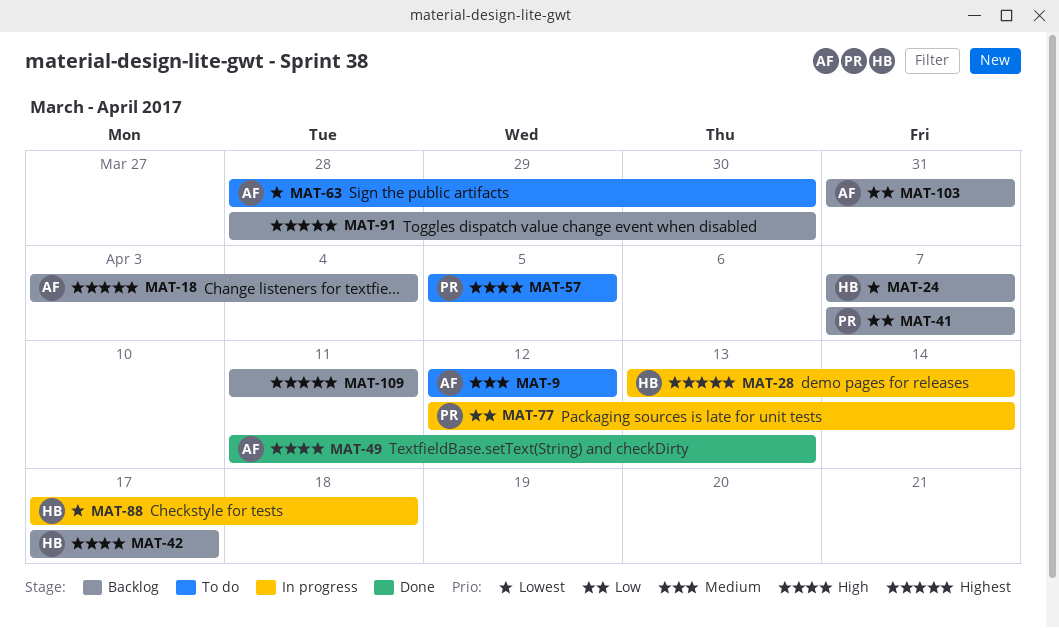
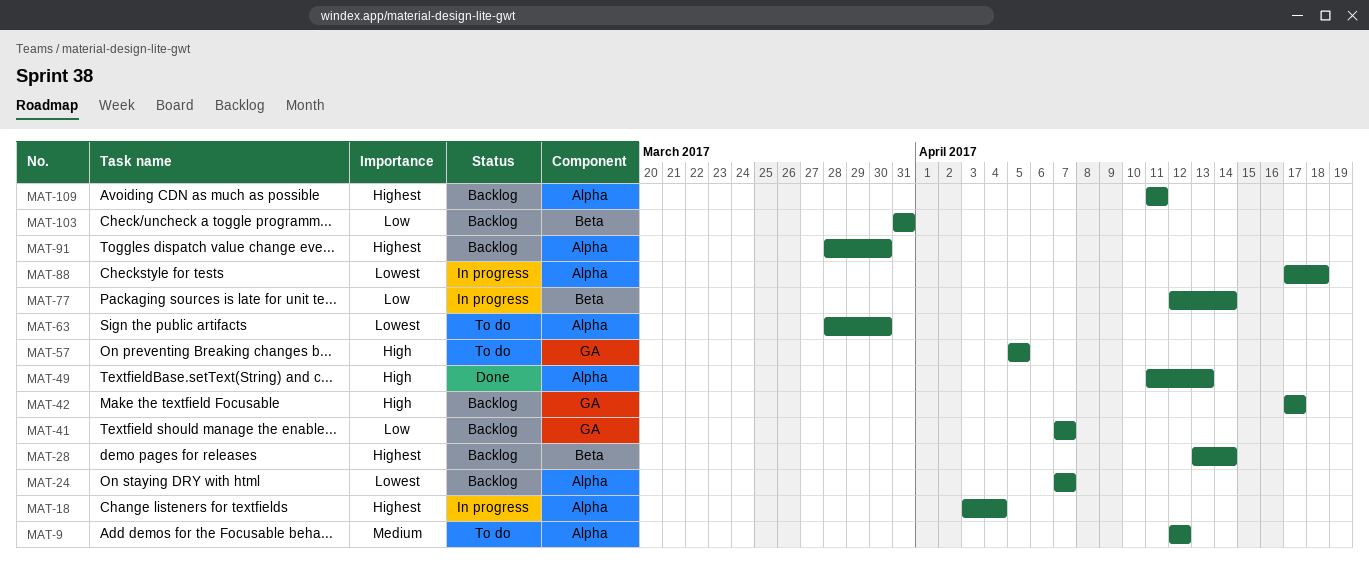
MAT-18, status: Backlog -> In progress
MAT-28, status: In progress -> Backlog

